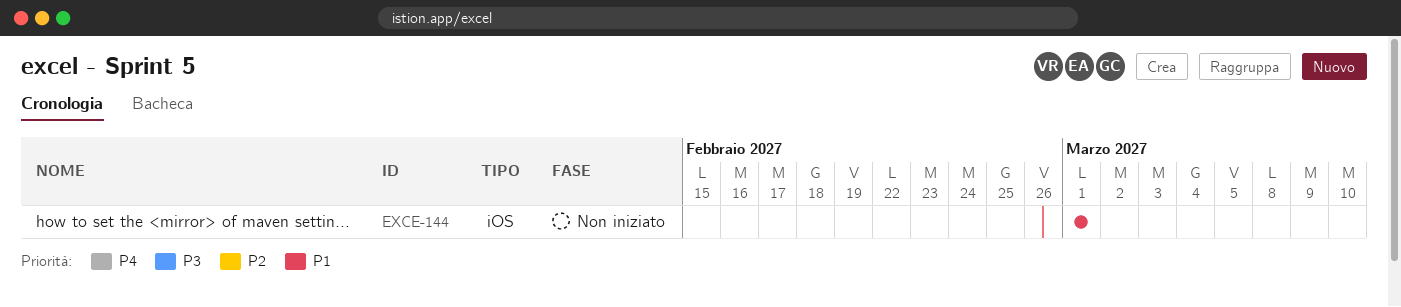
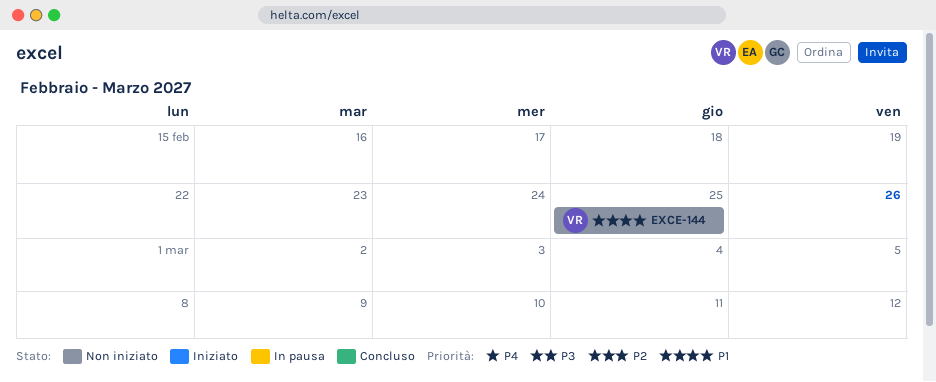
EXCE-144, start: Mar 1 -> Feb 25
EXCE-144, due: Mar 1 -> Feb 25

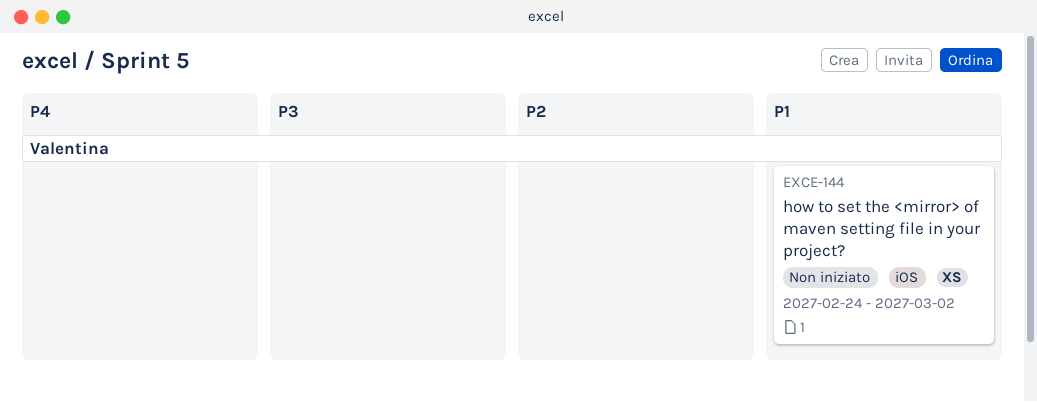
EXCE-144, start: Feb 25 -> Feb 24
EXCE-144, due: Feb 25 -> Mar 2

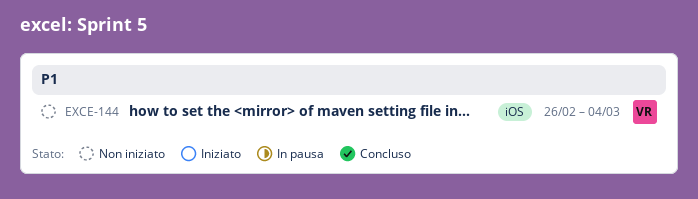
EXCE-144, start: Feb 24 -> Feb 26
EXCE-144, due: Mar 2 -> Mar 4

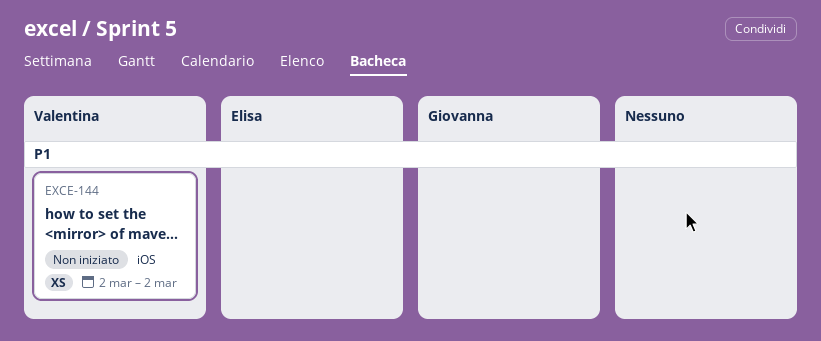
EXCE-144, start: Feb 26 -> Mar 2
EXCE-144, due: Mar 4 -> Mar 2

